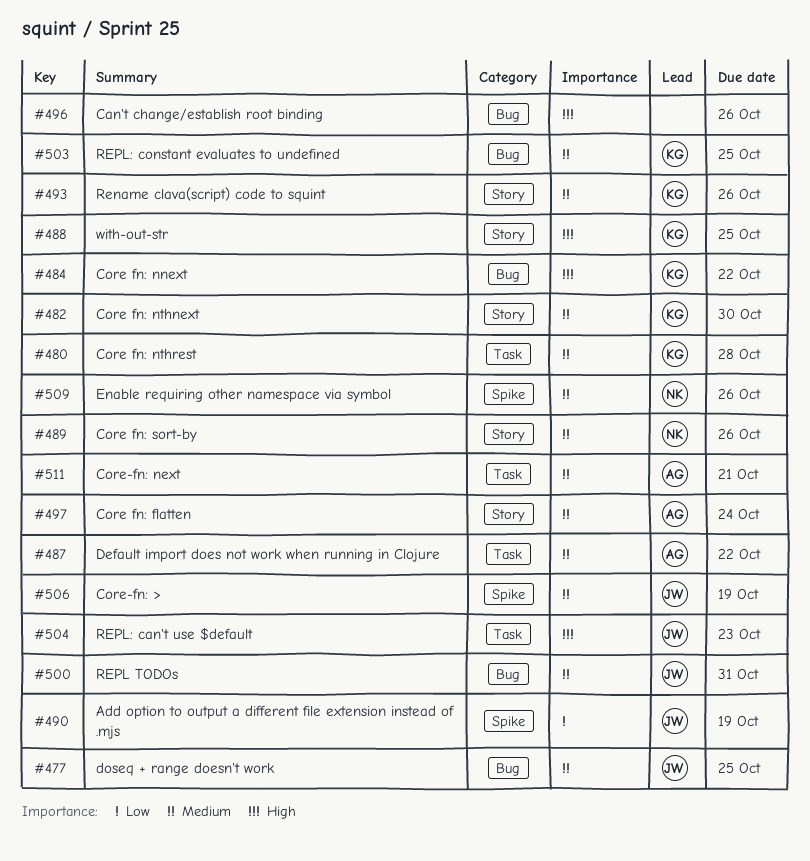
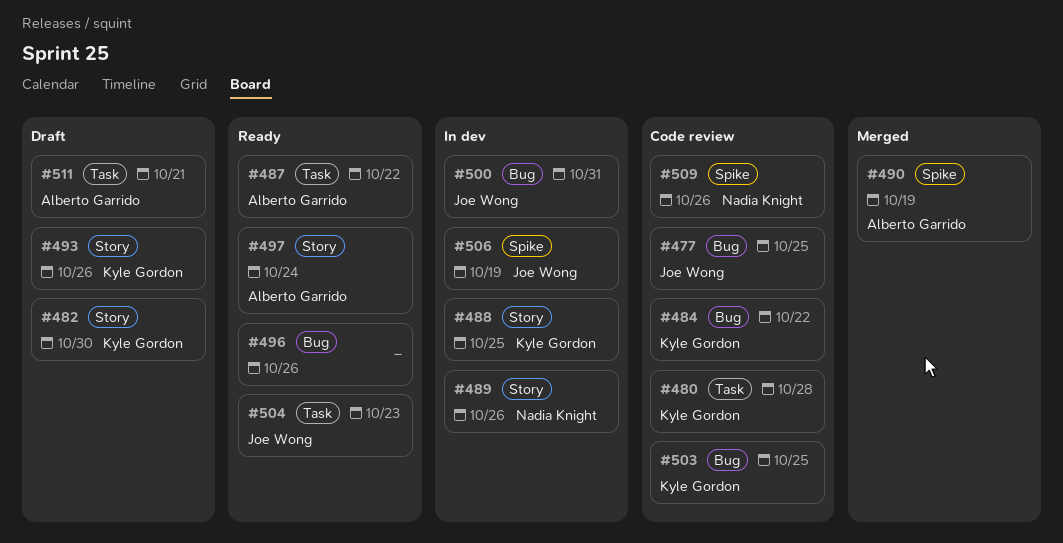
#490, owner: Joe Wong -> Alberto Garrido

